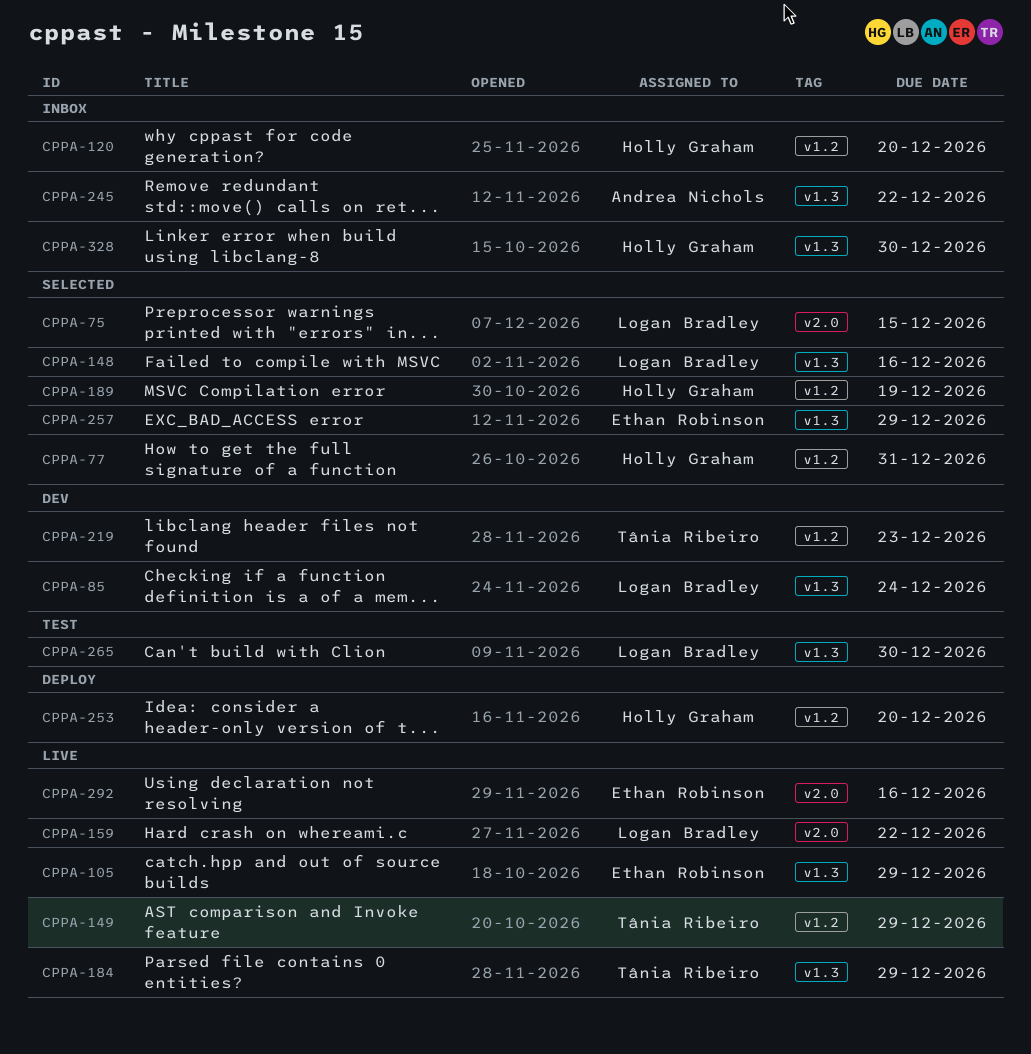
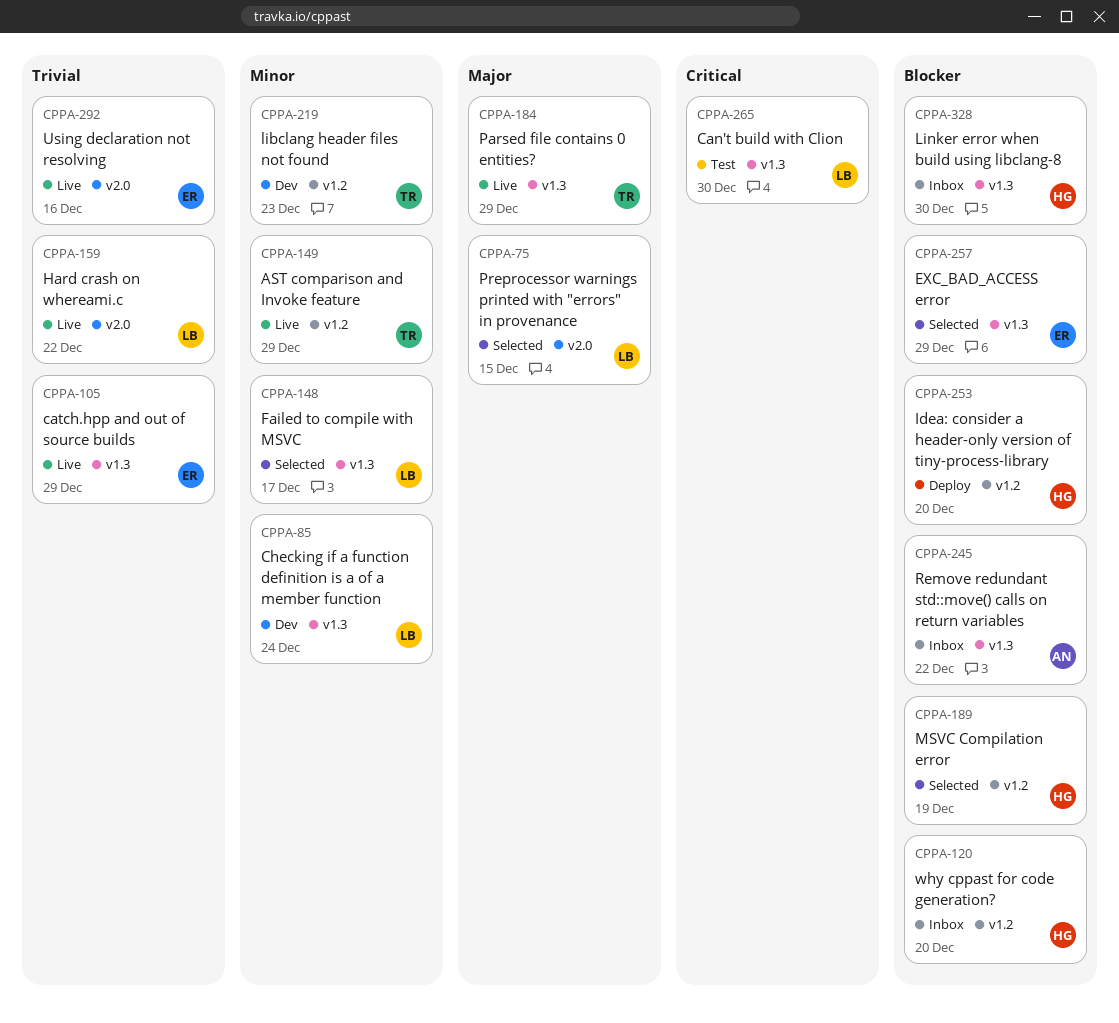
CPPA-77: present -> none
CPPA-148, due: Dec 16 -> Dec 17

